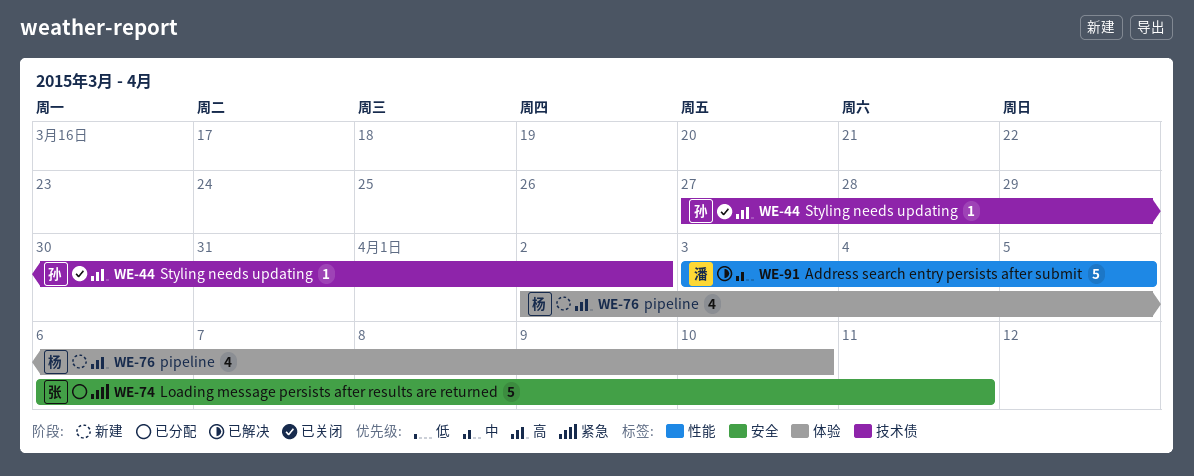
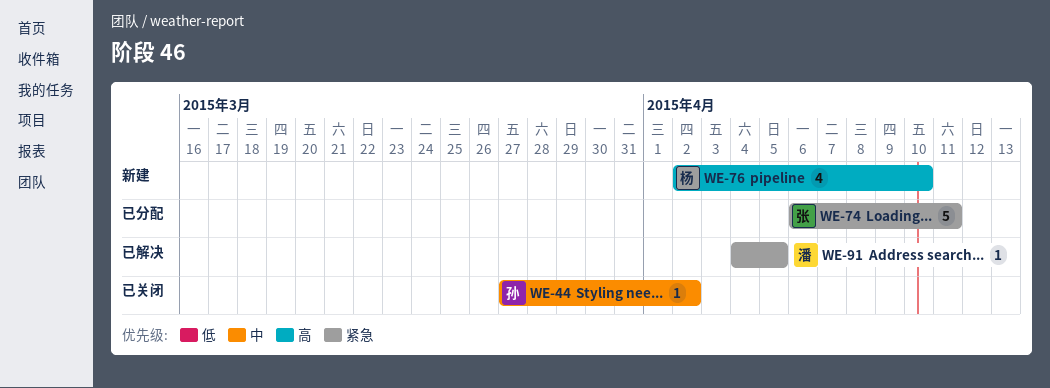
WE-44, priority: 高 -> 中
WE-91, priority: 中 -> 紧急
WE-91, estimate: 5 -> 1
WE-91, start: Apr 3 -> Apr 4

